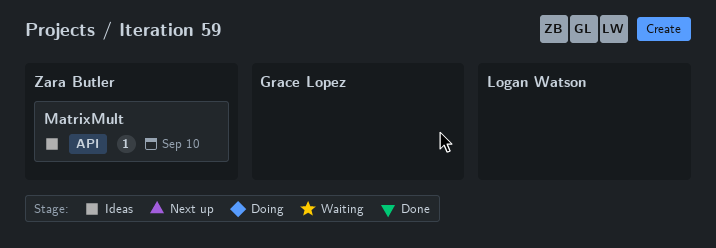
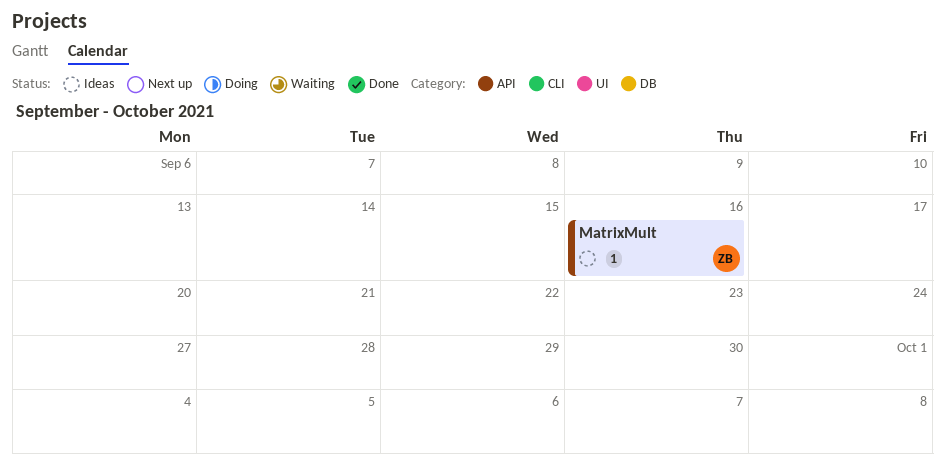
MatrixMult, due: Sep 10 -> Sep 16

